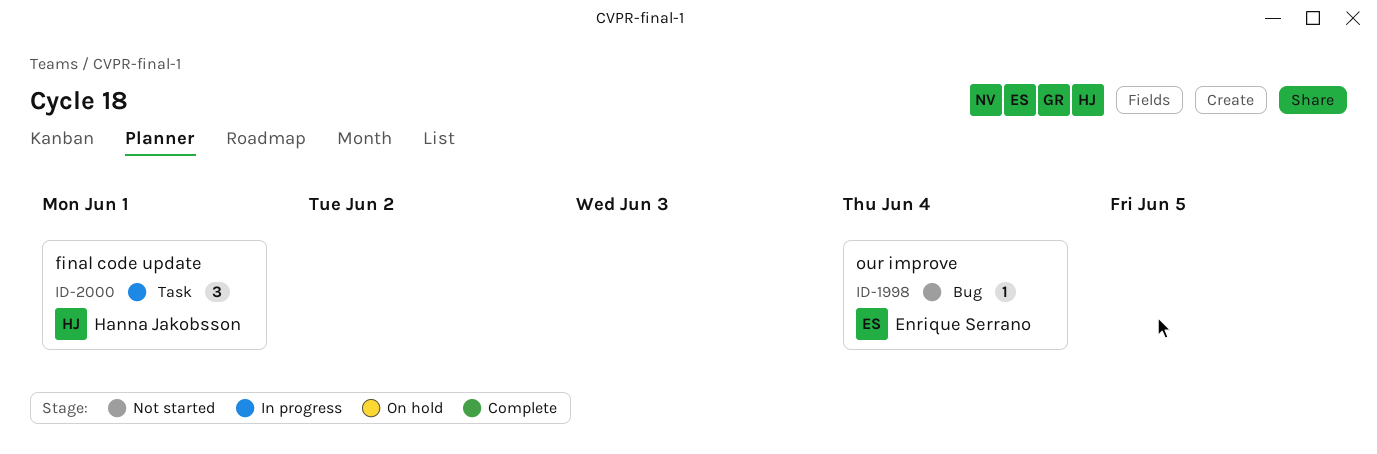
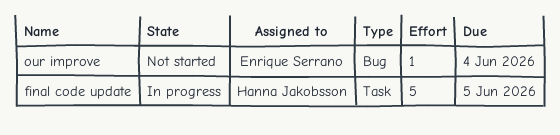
final code update, estimate: 3 -> 5
final code update, due: Jun 1 -> Jun 5

